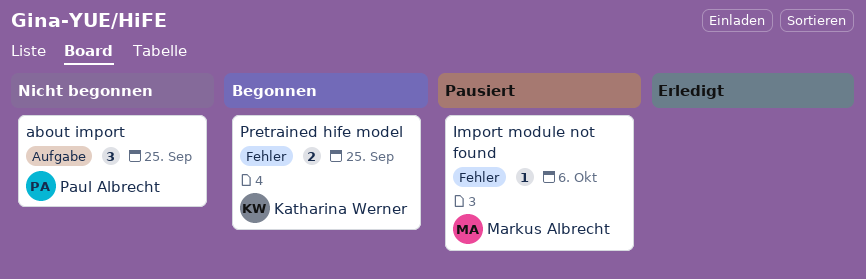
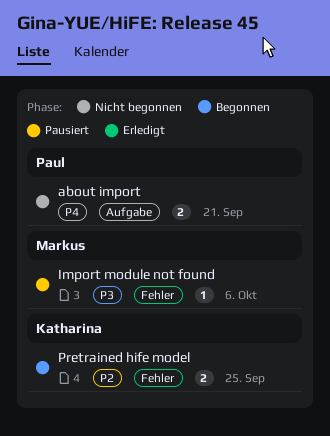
about import, estimate: 3 -> 2
about import, due: Sep 25 -> Sep 21

